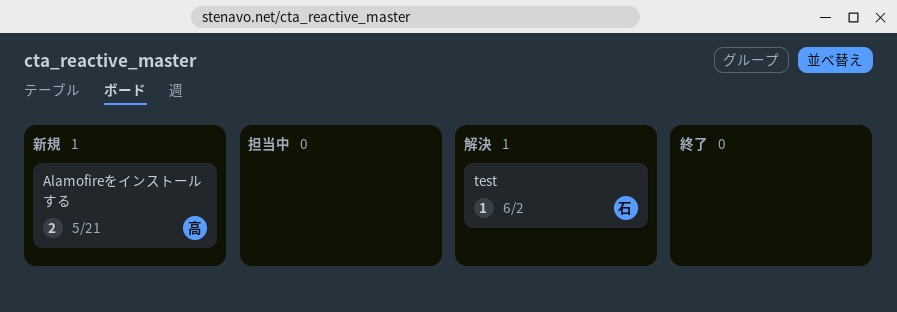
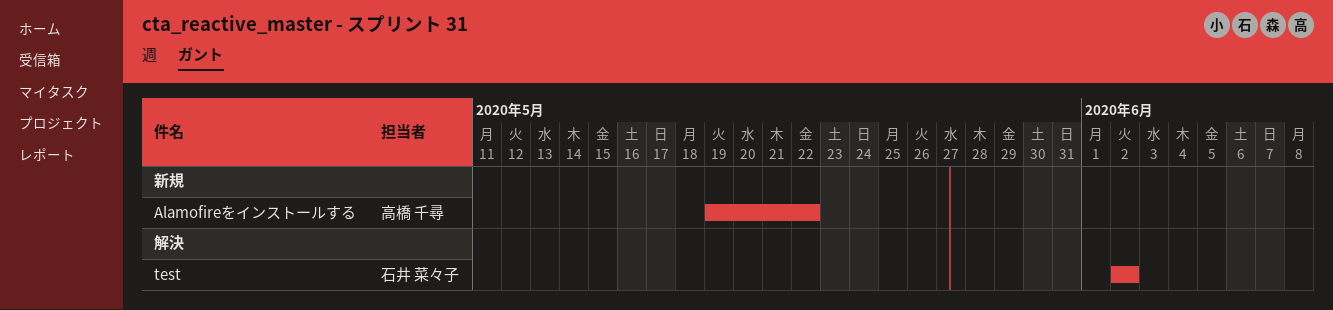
Alamofireをインストールする, due: May 21 -> May 22

